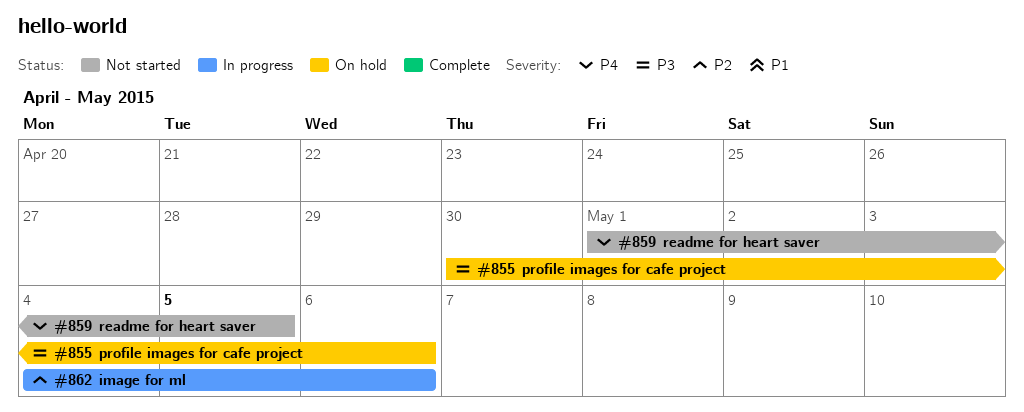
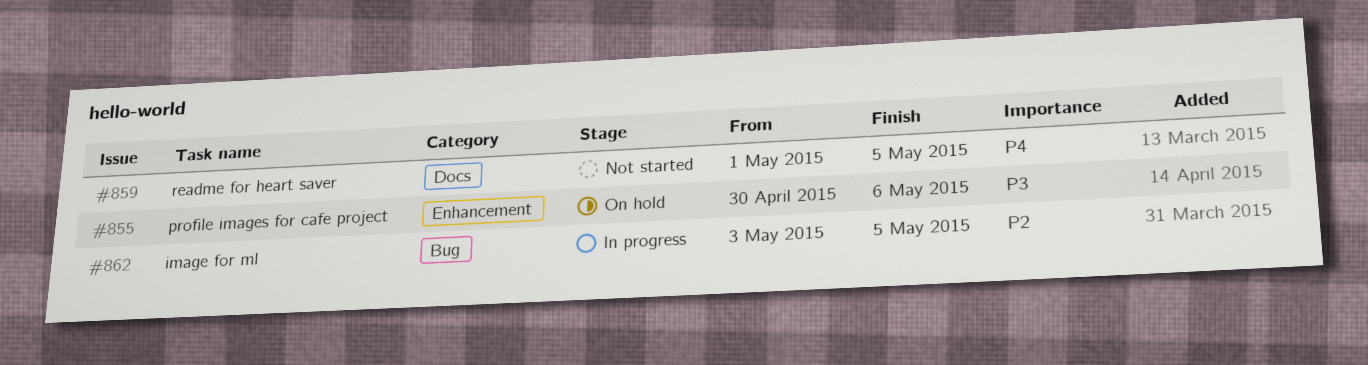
#862, start: May 4 -> May 3
#862, due: May 6 -> May 5

